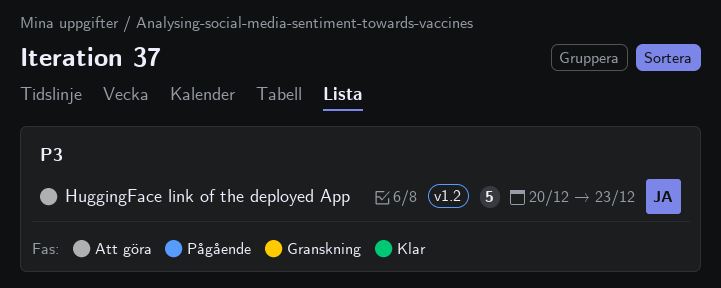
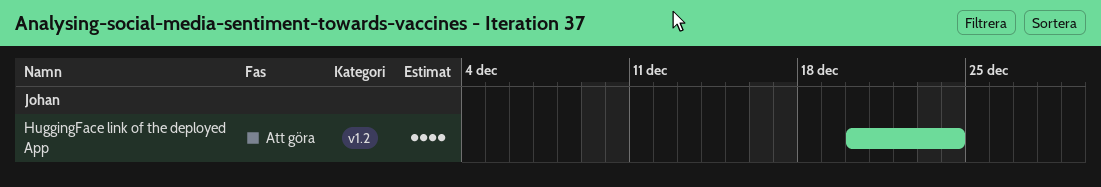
HuggingFace link of the deployed App, estimate: 5 -> 4
HuggingFace link of the deployed App, due: Dec 23 -> Dec 24

